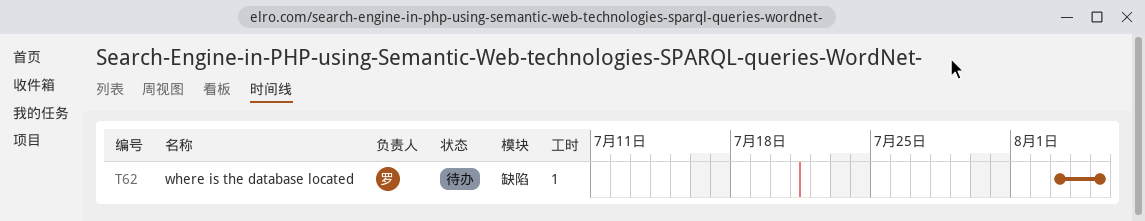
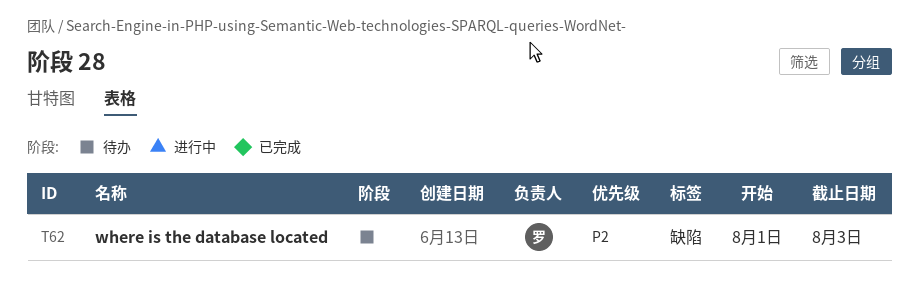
T62, start: Aug 3 -> Aug 1
T62, due: Aug 5 -> Aug 3

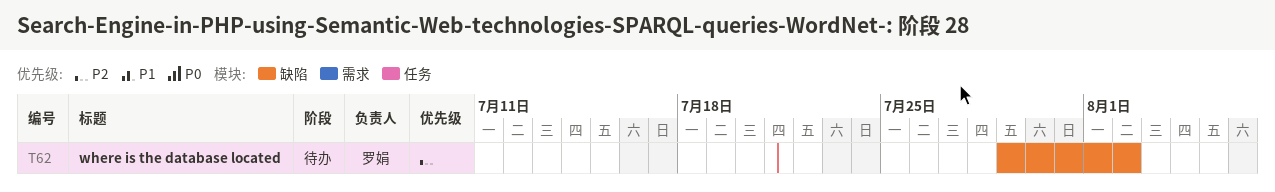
T62, start: Aug 1 -> Jul 29
T62, due: Aug 3 -> Aug 2

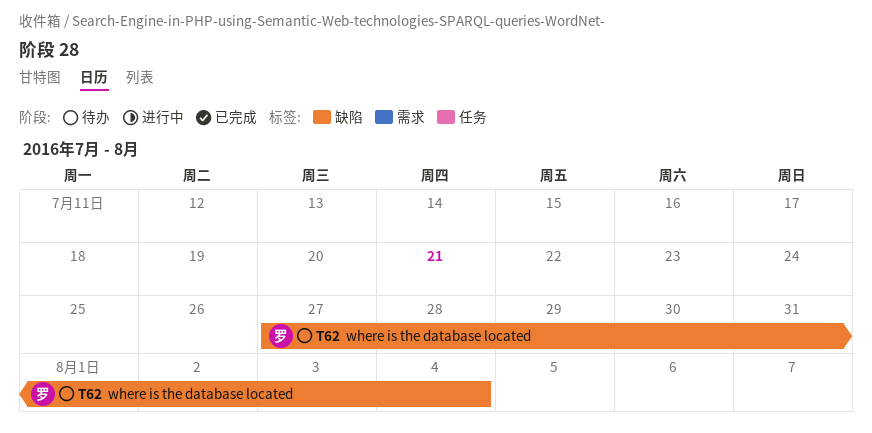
T62, start: Jul 29 -> Jul 27
T62, due: Aug 2 -> Aug 4

